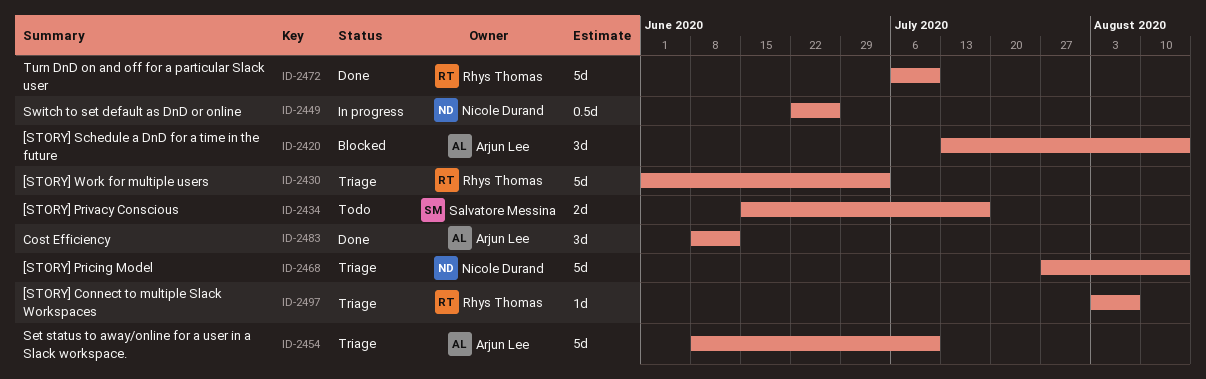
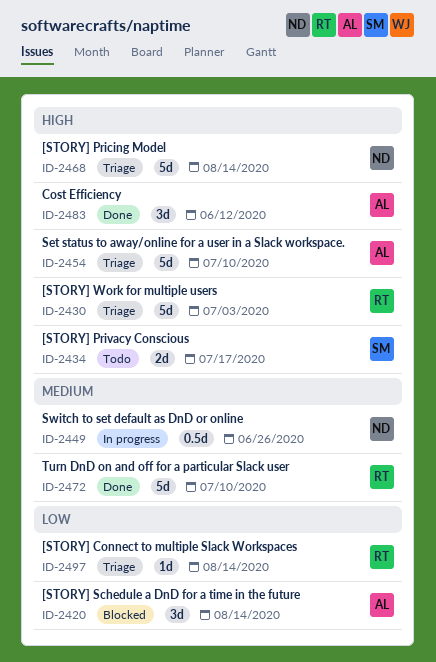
ID-2497, due: Aug 7 -> Aug 14

